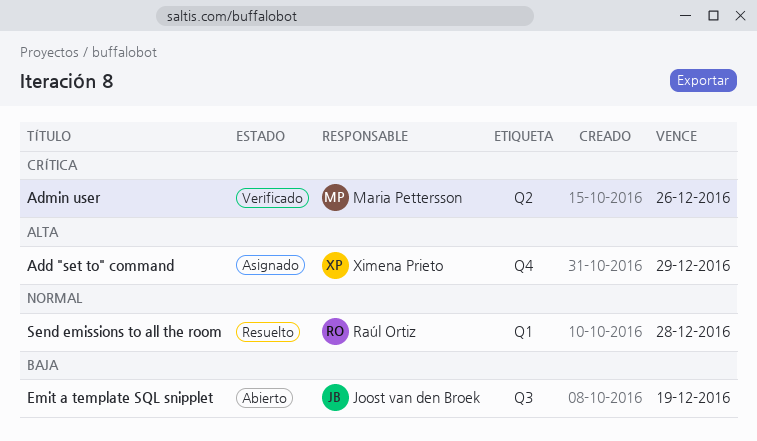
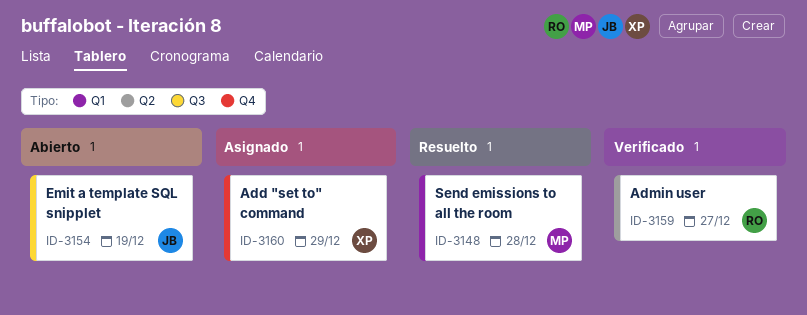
Admin user, owner: Maria Pettersson -> Raúl Ortiz
Admin user, due: Dec 26 -> Dec 27
Send emissions to all the room, owner: Raúl Ortiz -> Maria Pettersson

